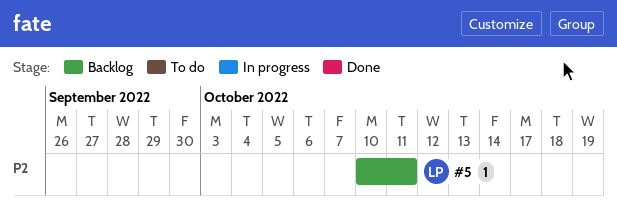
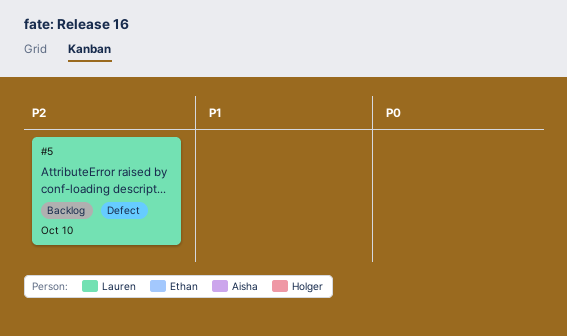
#5, due: Oct 11 -> Oct 10

